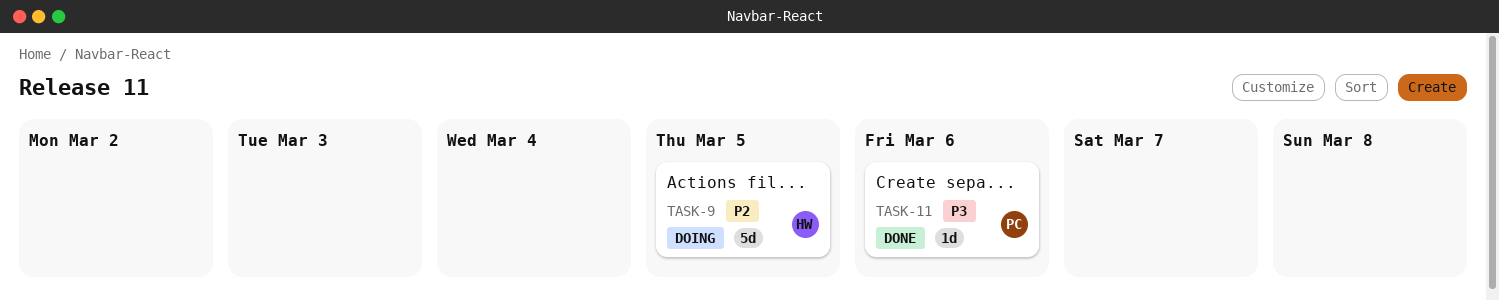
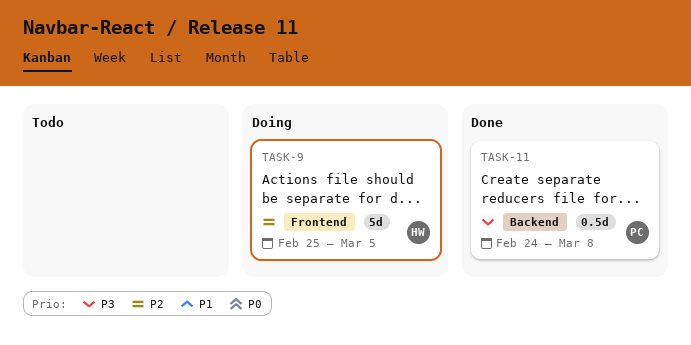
TASK-11, estimate: 1d -> 0.5d
TASK-11, due: Mar 6 -> Mar 8

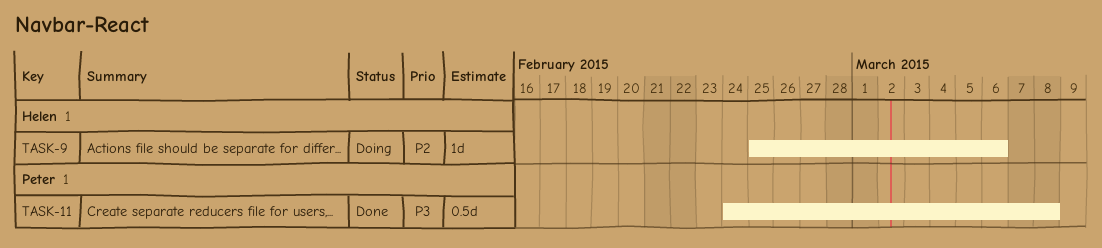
TASK-9, estimate: 5d -> 1d
TASK-9, due: Mar 5 -> Mar 6

